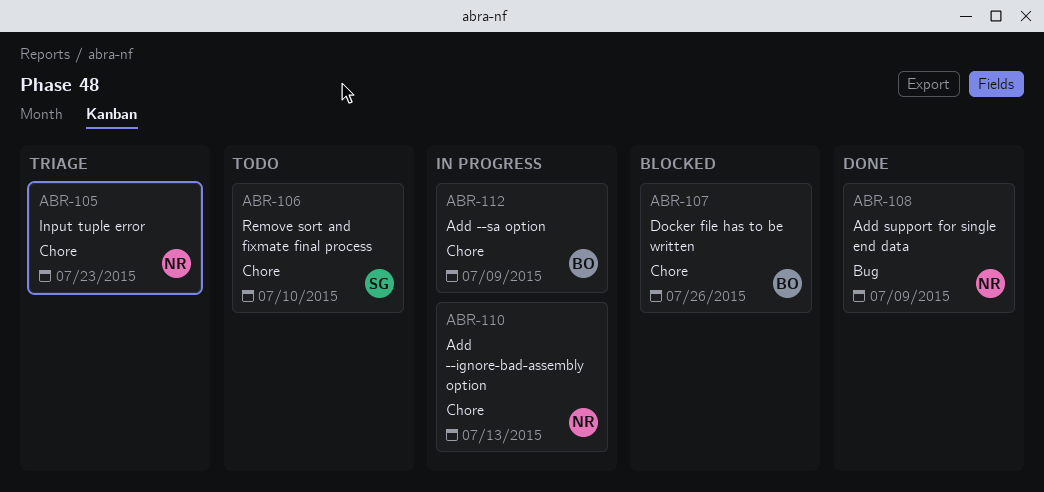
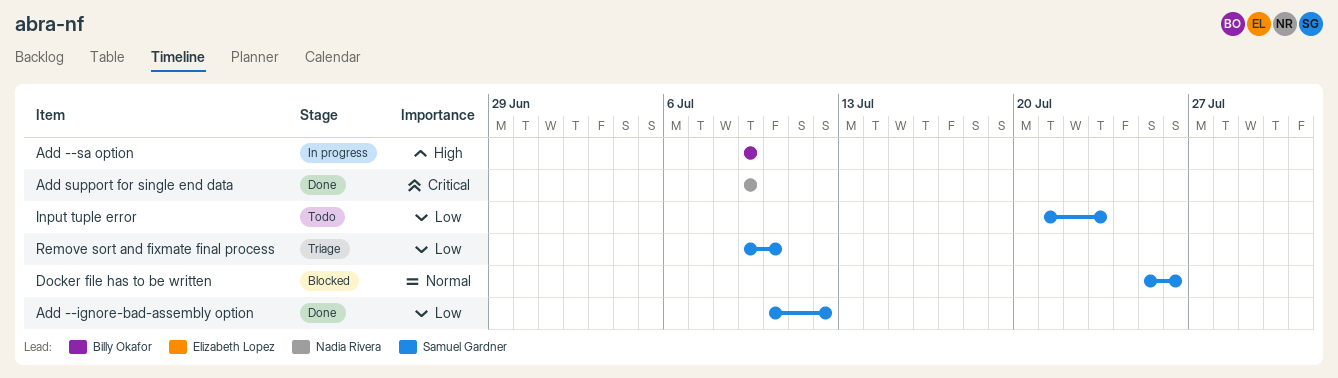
Add --ignore-bad-assembly option, status: In progress -> Done
Add --ignore-bad-assembly option, owner: Nadia Rivera -> Samuel Gardner
Add --ignore-bad-assembly option, due: Jul 13 -> Jul 12
Docker file has to be written, owner: Billy Okafor -> Samuel Gardner
Input tuple error, status: Triage -> Todo
Input tuple error, owner: Nadia Rivera -> Samuel Gardner
Remove sort and fixmate final process, status: Todo -> Triage

